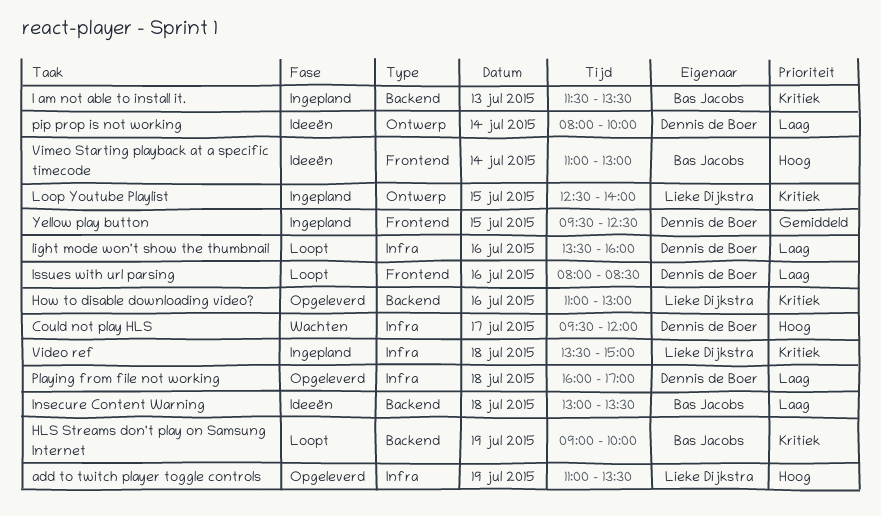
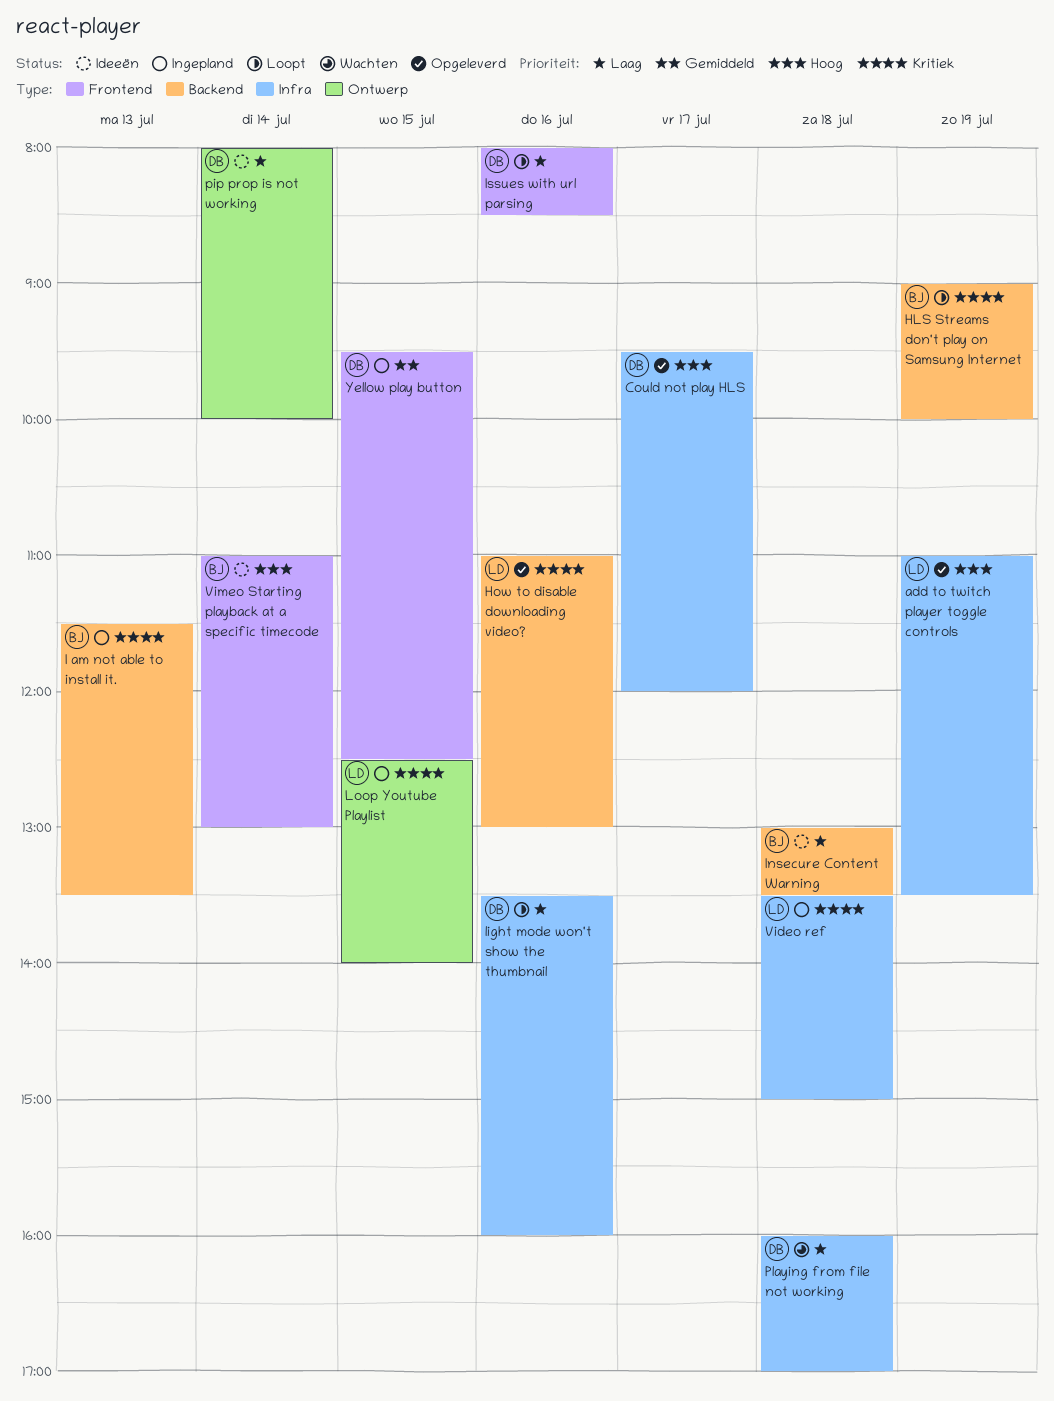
Could not play HLS, status: Wachten -> Opgeleverd
Playing from file not working, status: Opgeleverd -> Wachten

